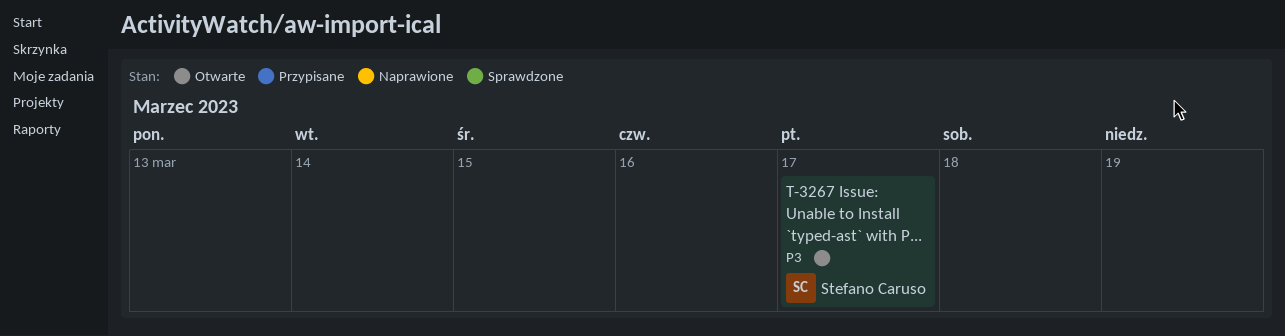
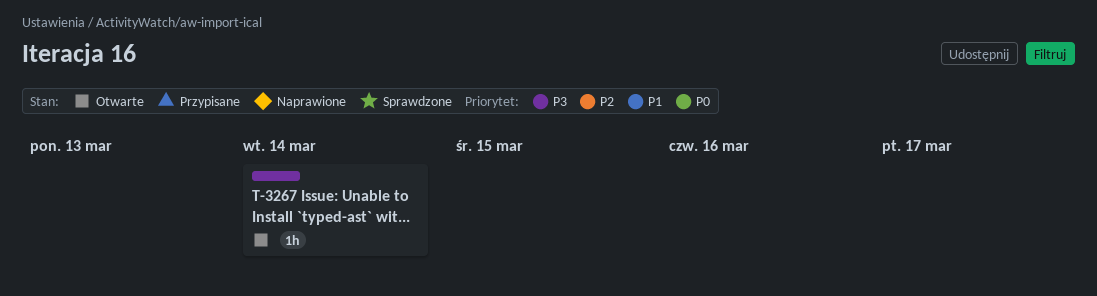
T-3267, due: Mar 17 -> Mar 14

